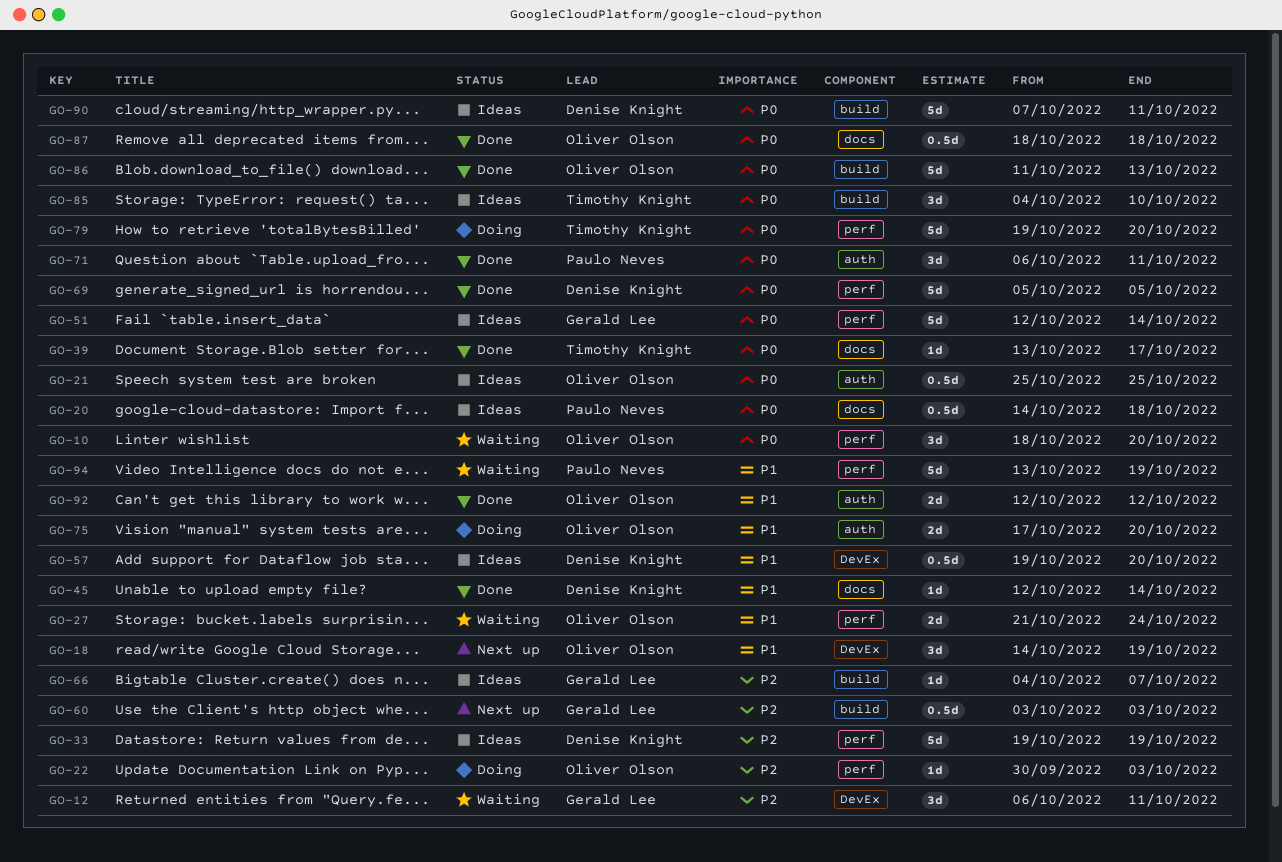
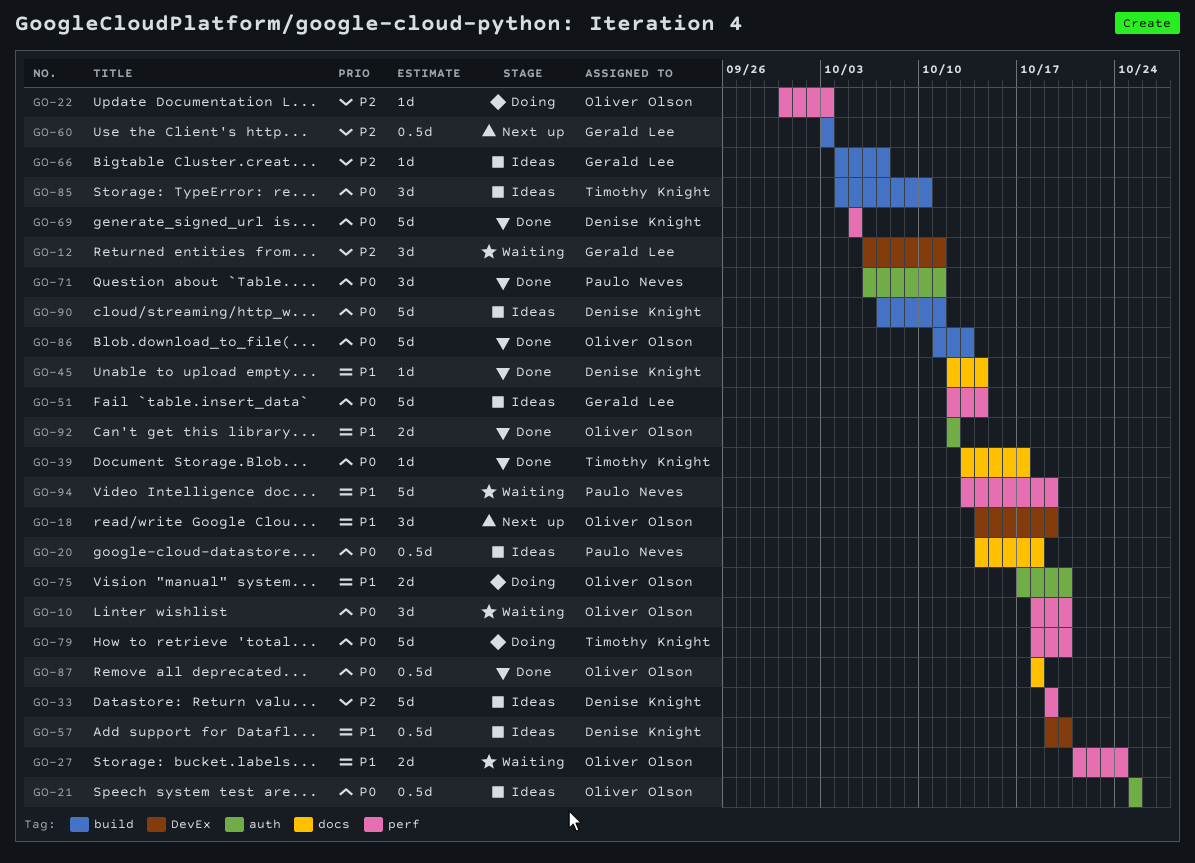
GO-79, start: Oct 19 -> Oct 18

